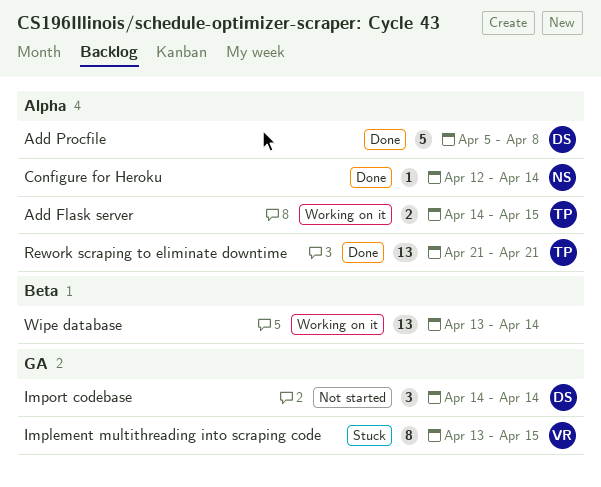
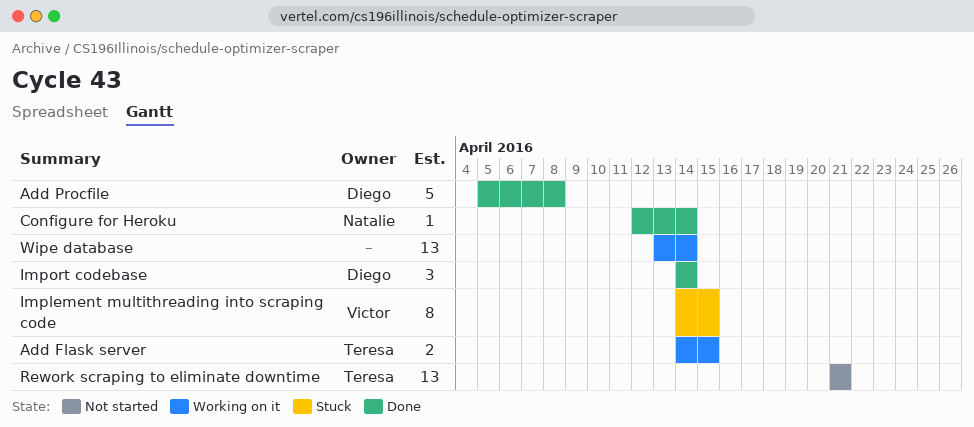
Implement multithreading into scraping code, start: Apr 13 -> Apr 14
Import codebase, status: Not started -> Done
Rework scraping to eliminate downtime, status: Done -> Not started

